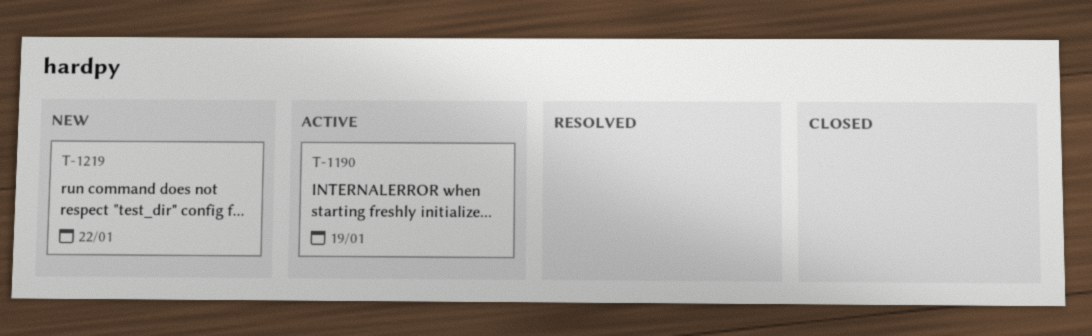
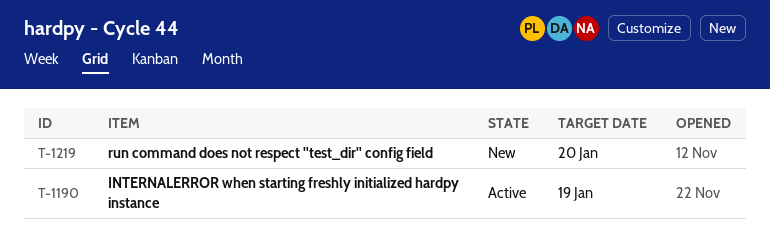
T-1219, due: Jan 22 -> Jan 20

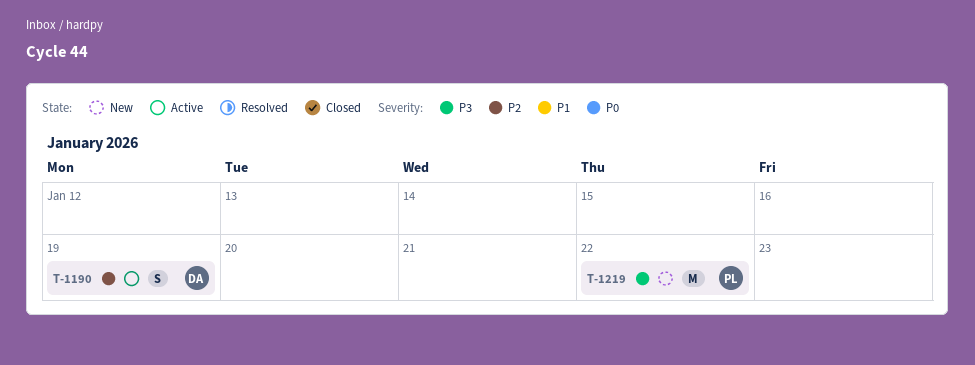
T-1219, due: Jan 20 -> Jan 22

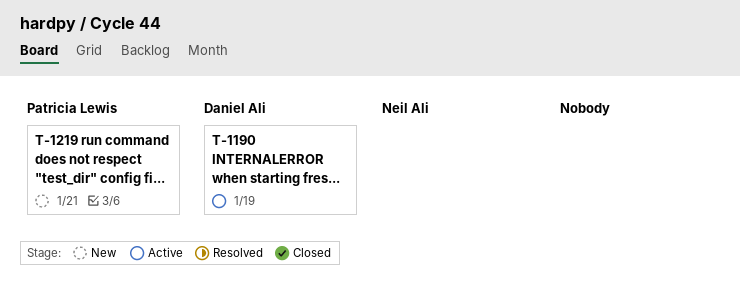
T-1219, due: Jan 22 -> Jan 21

